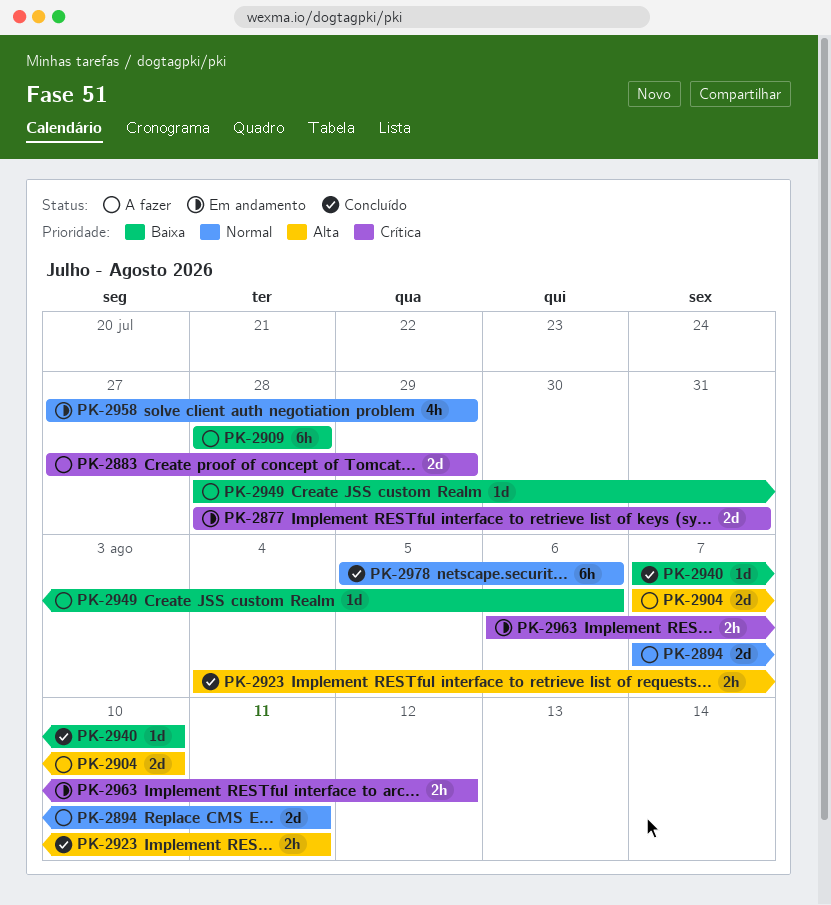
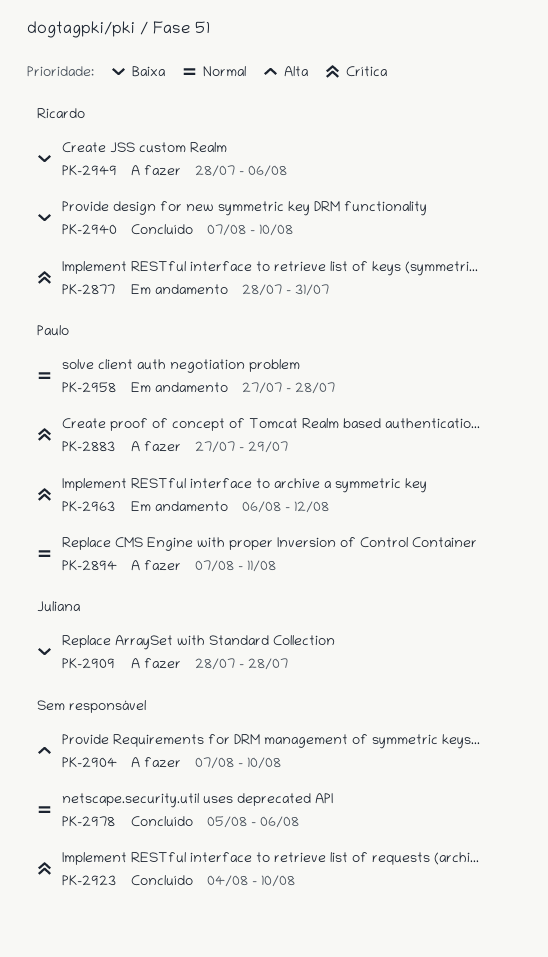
PK-2923, priority: Alta -> Crítica
PK-2923, due: Aug 11 -> Aug 10
PK-2958, due: Jul 29 -> Jul 28

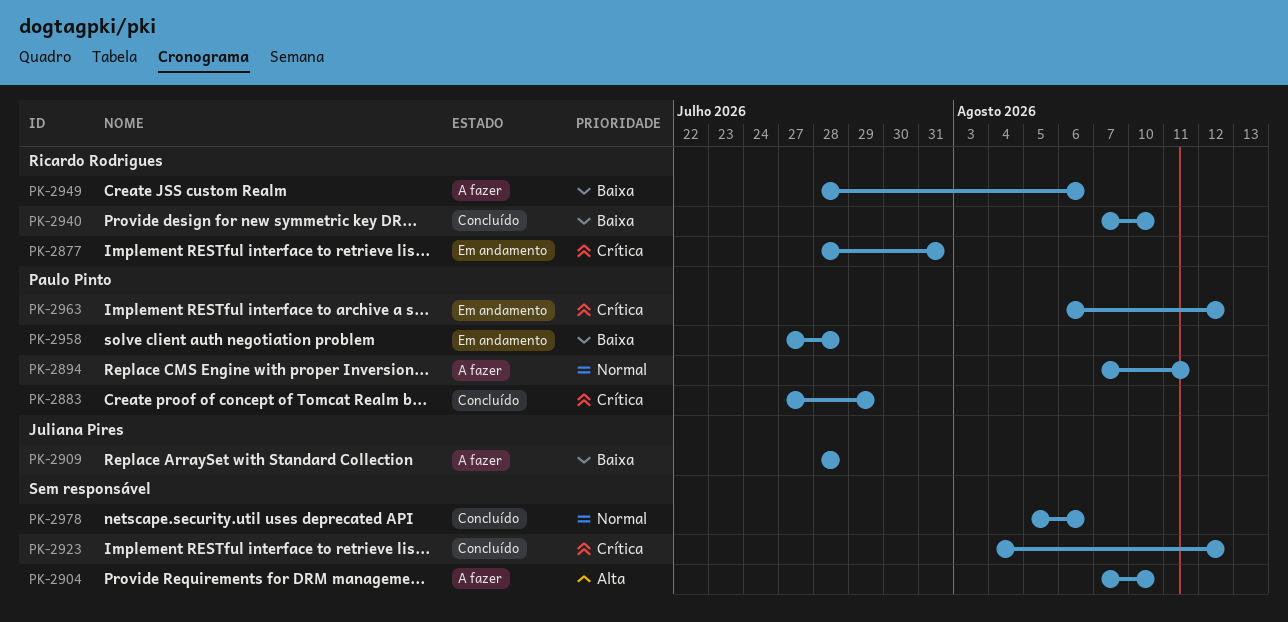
PK-2883, status: A fazer -> Concluído
PK-2923, due: Aug 10 -> Aug 12
PK-2958, priority: Normal -> Baixa

